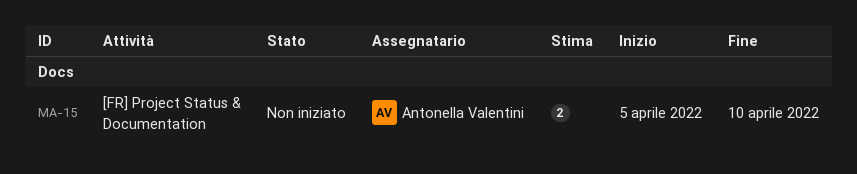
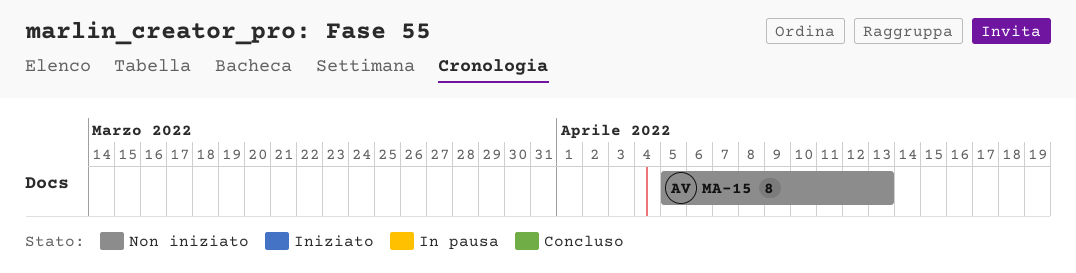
MA-15, estimate: 2 -> 8
MA-15, due: Apr 10 -> Apr 13

